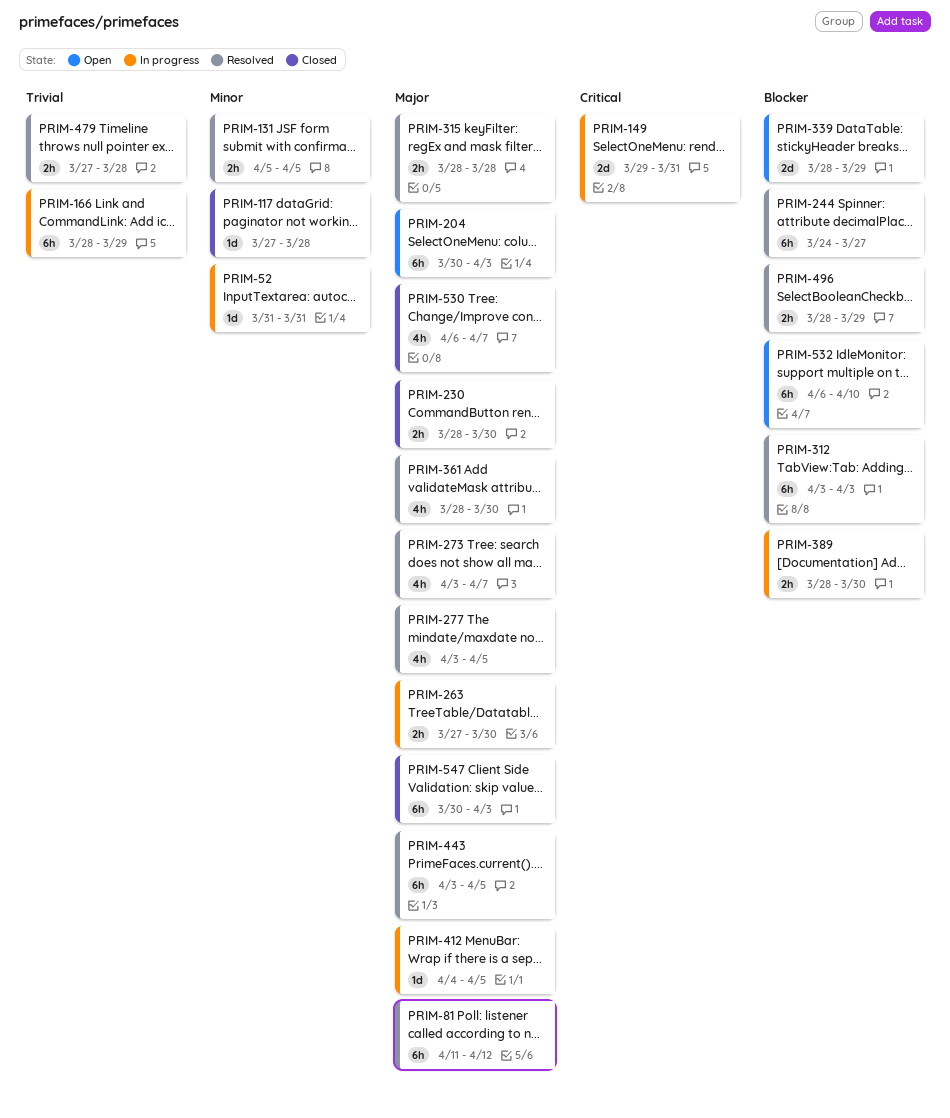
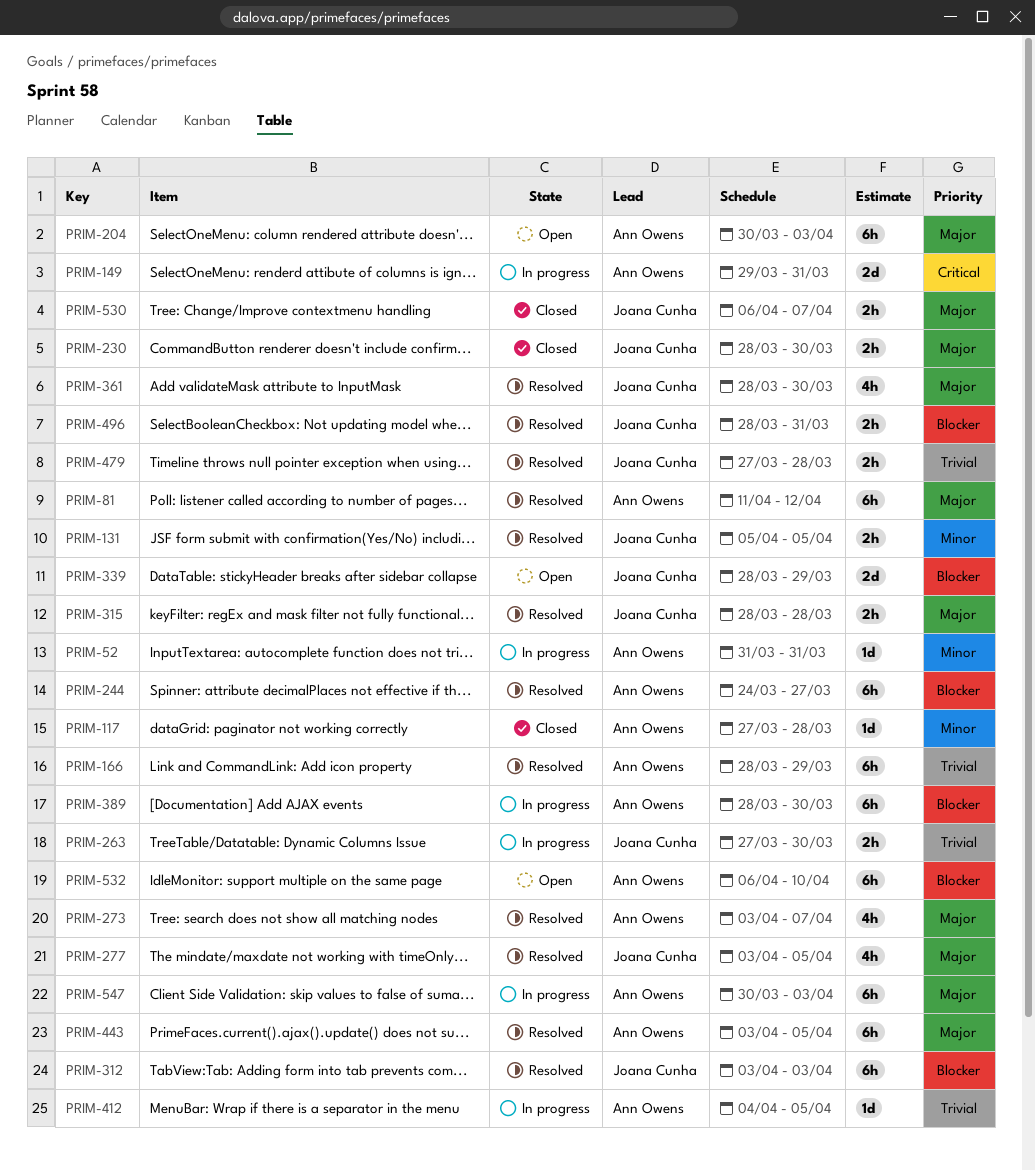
PRIM-166, status: In progress -> Resolved
PRIM-263, priority: Major -> Trivial
PRIM-389, estimate: 2h -> 6h
PRIM-412, priority: Major -> Trivial
PRIM-496, due: Mar 29 -> Mar 31
PRIM-530, estimate: 4h -> 2h
PRIM-547, status: Closed -> In progress

